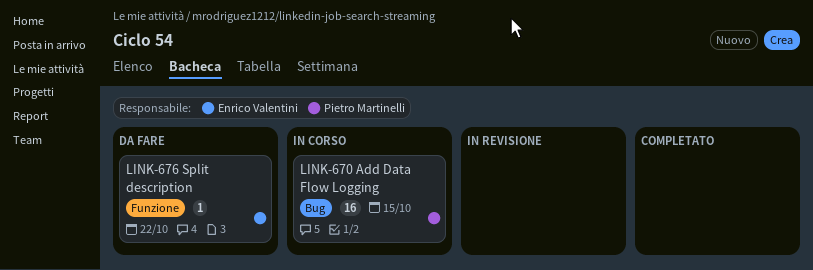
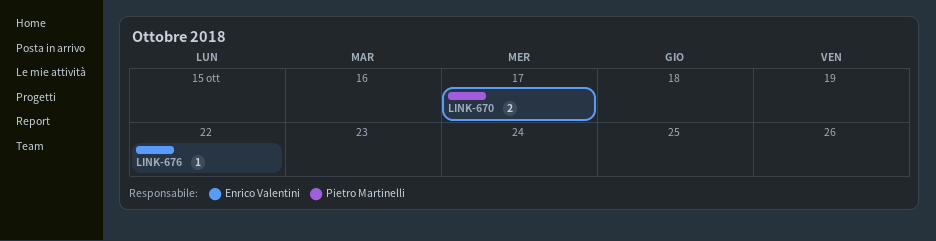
LINK-670, estimate: 16 -> 2
LINK-670, due: Oct 15 -> Oct 17

